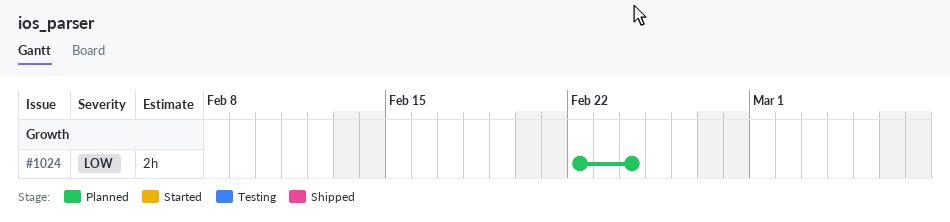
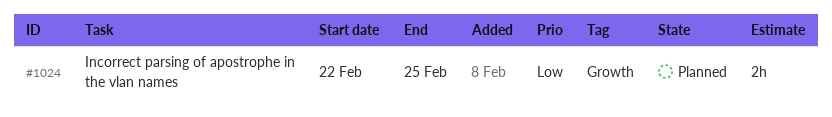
#1024, due: Feb 24 -> Feb 25

